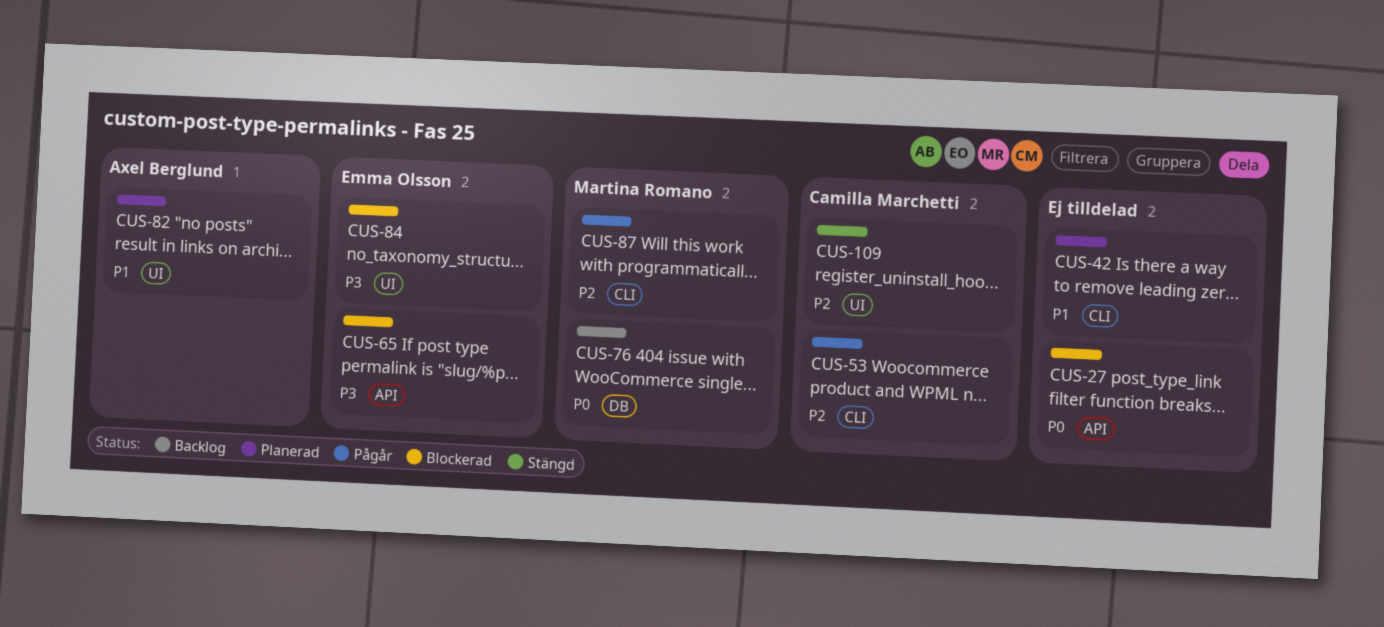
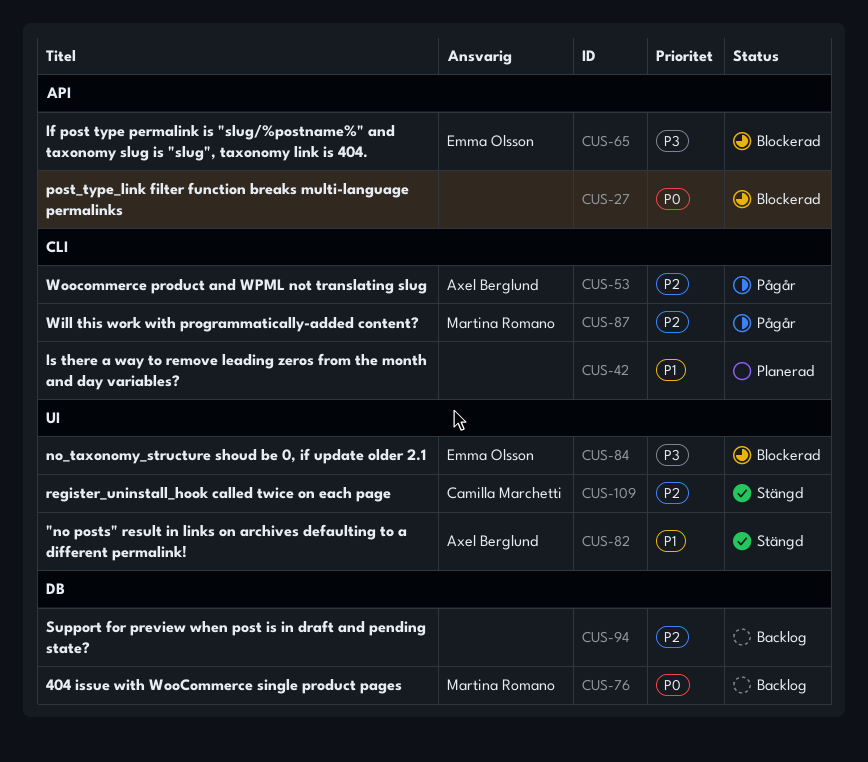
CUS-53, owner: Camilla Marchetti -> Axel Berglund
CUS-82, status: Planerad -> Stängd
CUS-94: none -> present

